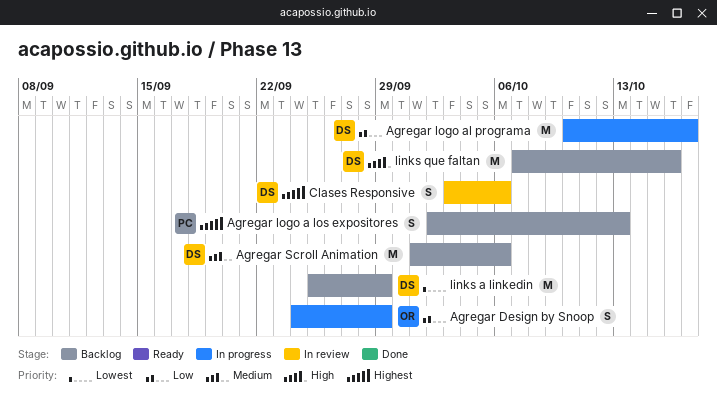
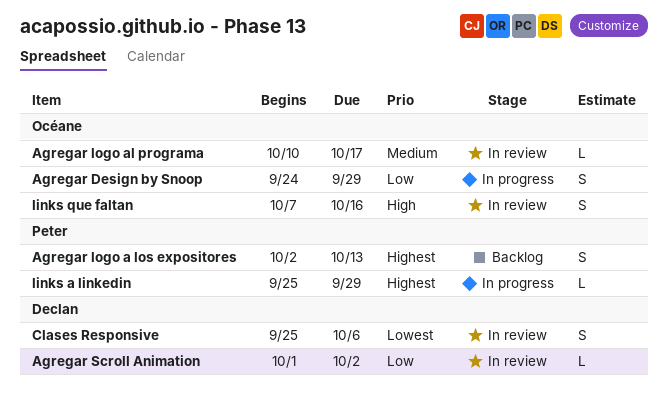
Agregar logo al programa, status: In progress -> In review
Agregar logo al programa, owner: Declan -> Océane
Agregar logo al programa, priority: Low -> Medium
Agregar logo al programa, estimate: M -> L
Agregar Scroll Animation, status: Backlog -> In review
Agregar Scroll Animation, priority: Medium -> Low
Agregar Scroll Animation, estimate: M -> L
Agregar Scroll Animation, due: Oct 6 -> Oct 2
Clases Responsive, priority: Highest -> Lowest
Clases Responsive, start: Oct 3 -> Sep 25
links a linkedin, status: Backlog -> In progress
links a linkedin, owner: Declan -> Peter
links a linkedin, priority: Lowest -> Highest
links a linkedin, estimate: M -> L
links que faltan, status: Backlog -> In review
links que faltan, owner: Declan -> Océane
links que faltan, estimate: M -> S

